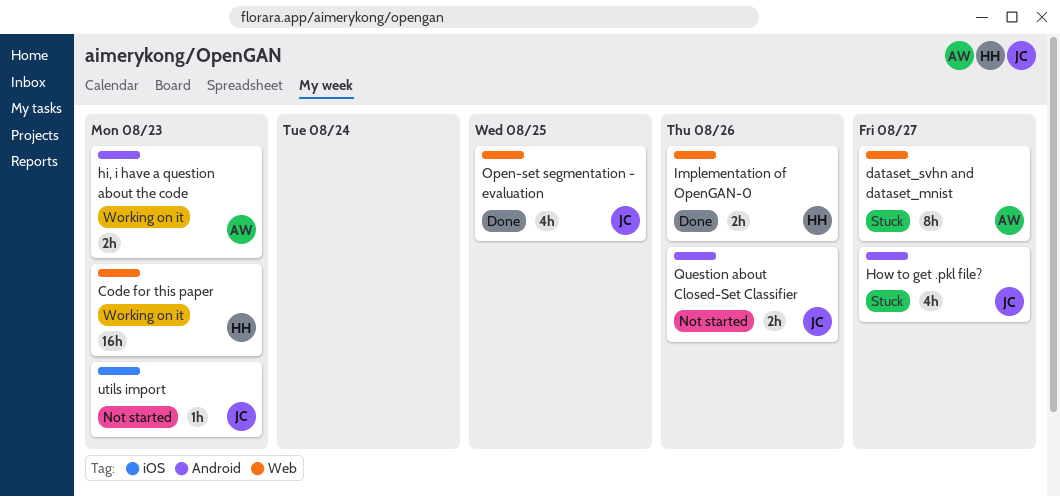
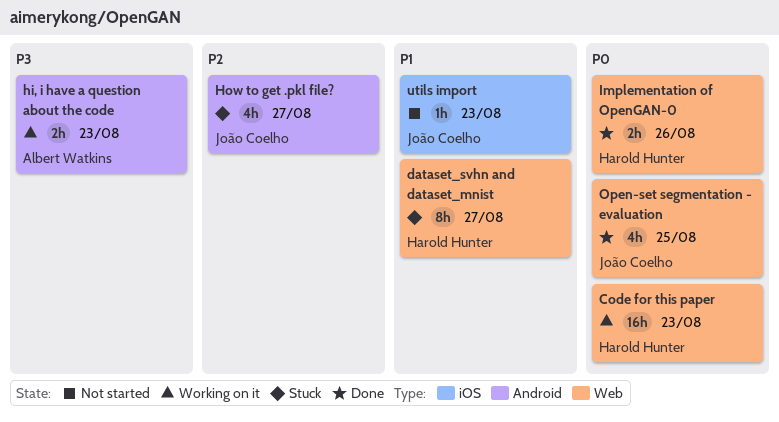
dataset_svhn and dataset_mnist, owner: Albert Watkins -> Harold Hunter
Question about Closed-Set Classifier: present -> none

